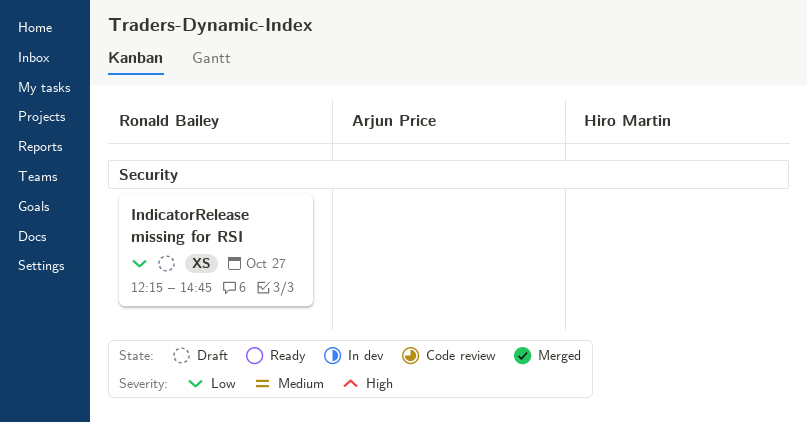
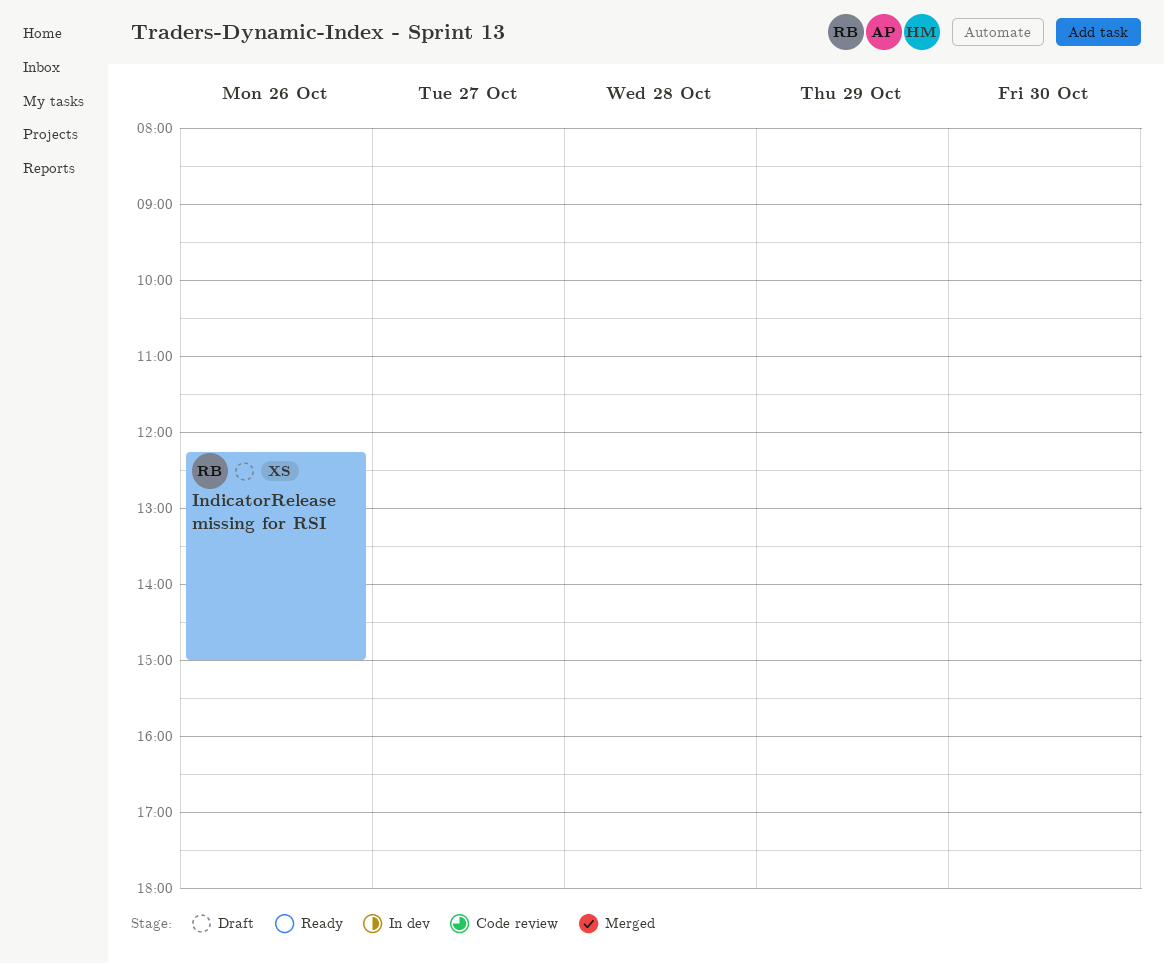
IndicatorRelease missing for RSI, day: Oct 27 -> Oct 26
IndicatorRelease missing for RSI, ends: 14:45 -> 15:00

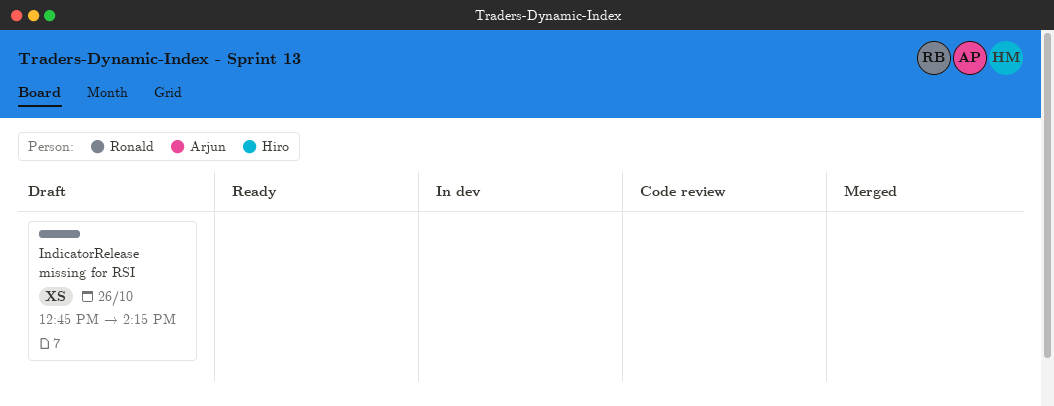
IndicatorRelease missing for RSI, begins: 12:15 -> 12:45
IndicatorRelease missing for RSI, ends: 15:00 -> 14:15

